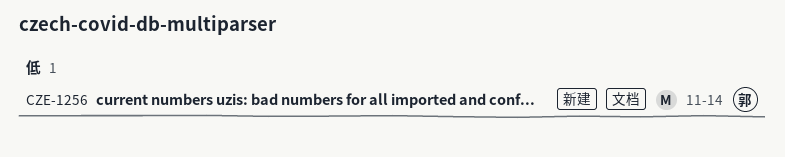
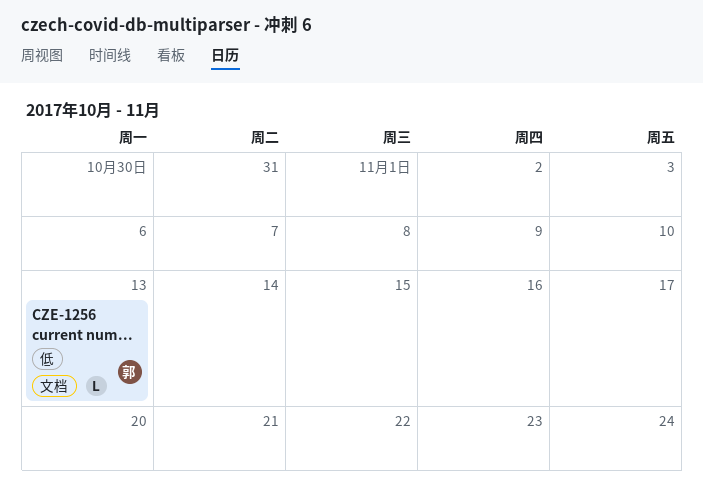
CZE-1256, estimate: M -> L
CZE-1256, due: Nov 14 -> Nov 13

